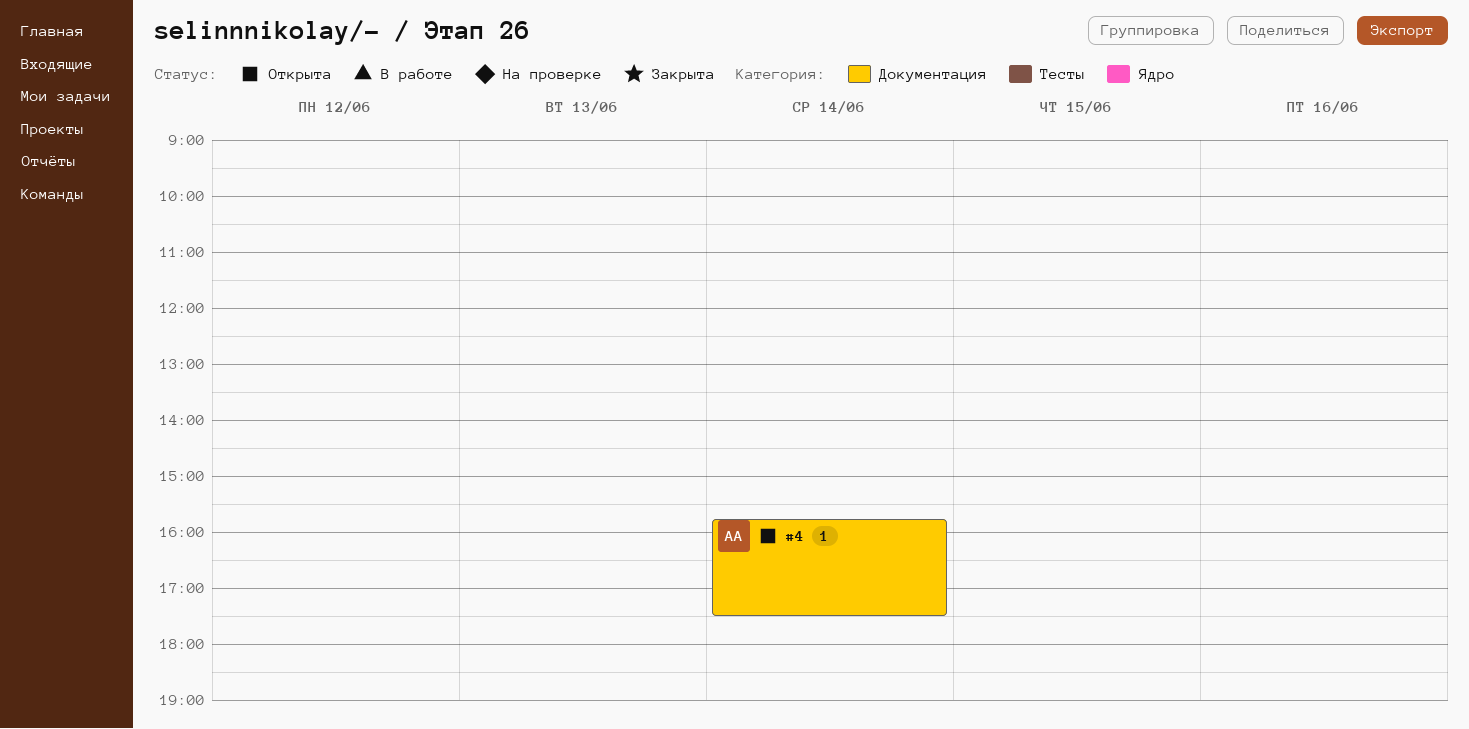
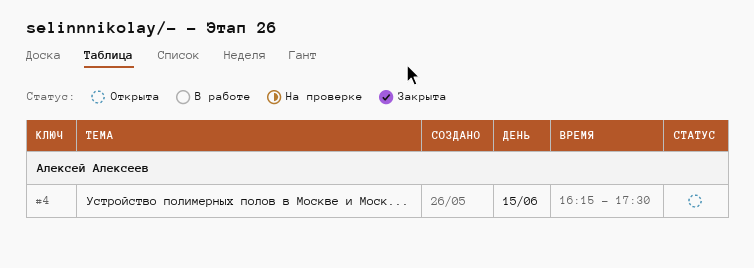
#4, day: Jun 14 -> Jun 15
#4, begins: 15:45 -> 16:15

